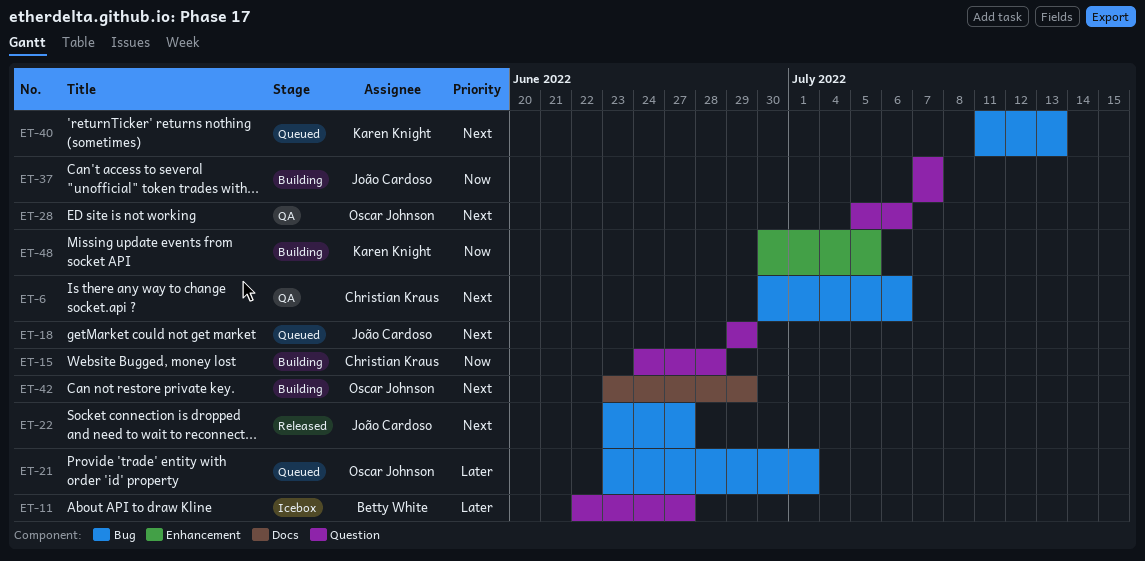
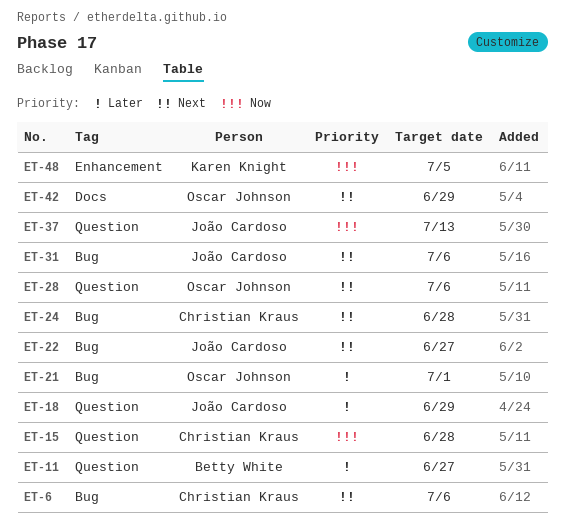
ET-18, priority: Next -> Later
ET-24: none -> present
ET-31: none -> present
ET-37, due: Jul 7 -> Jul 13
ET-40: present -> none

